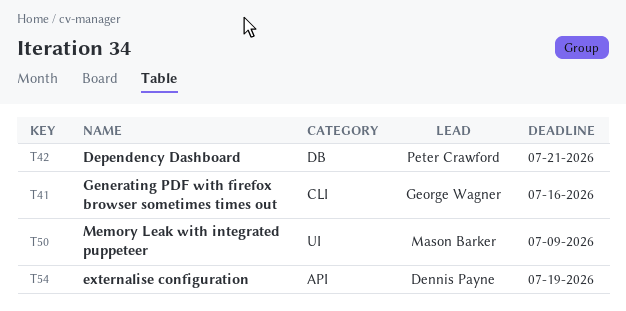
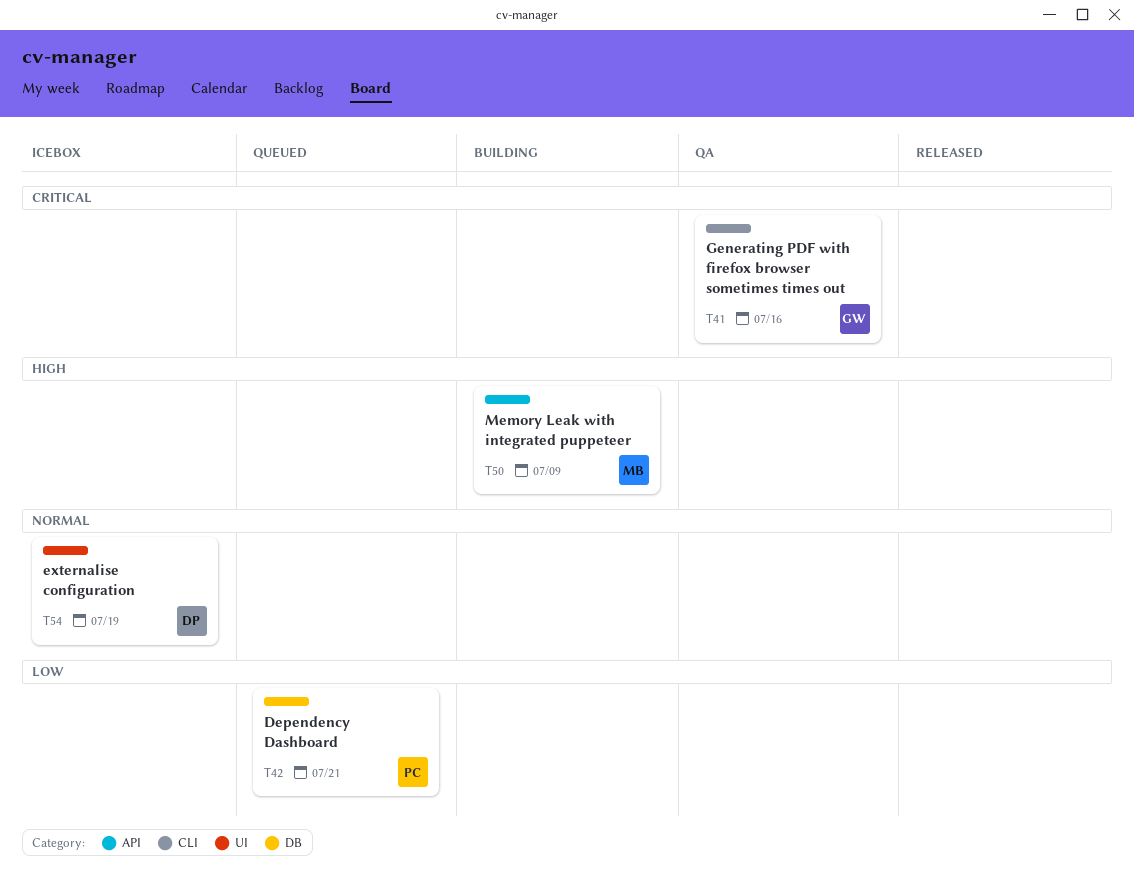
T50, label: UI -> API
T54, label: API -> UI

